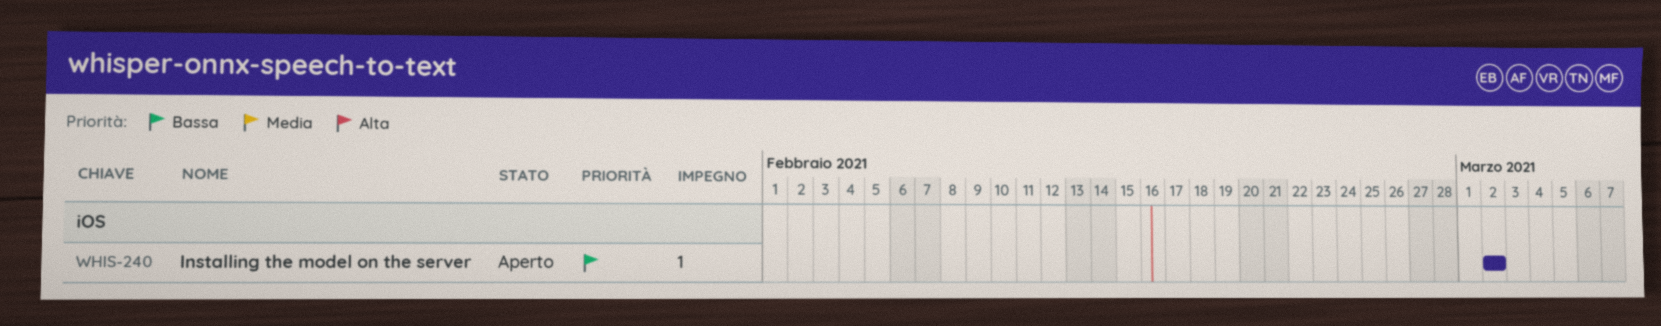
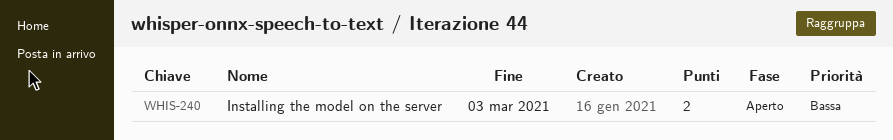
WHIS-240, estimate: 1 -> 2
WHIS-240, due: Mar 2 -> Mar 3

